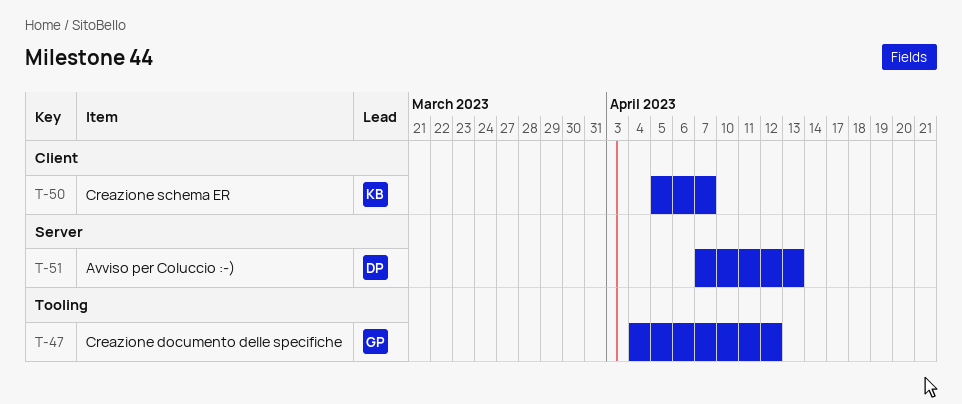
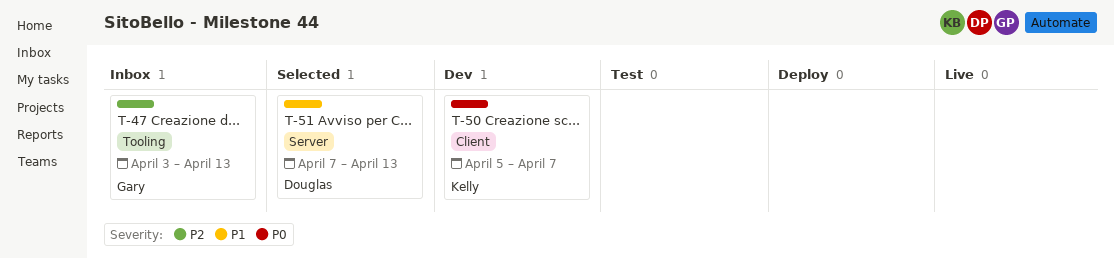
T-47, start: Apr 4 -> Apr 3
T-47, due: Apr 12 -> Apr 13

